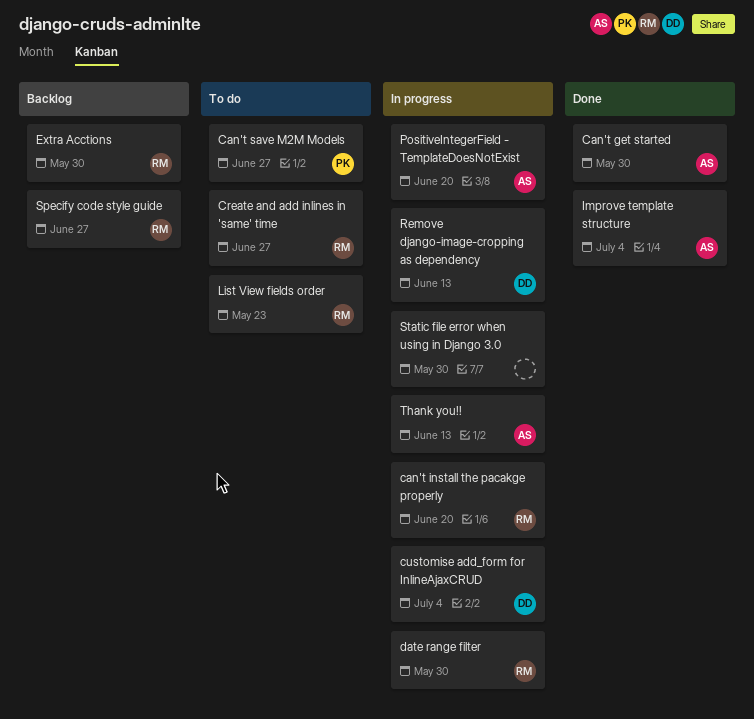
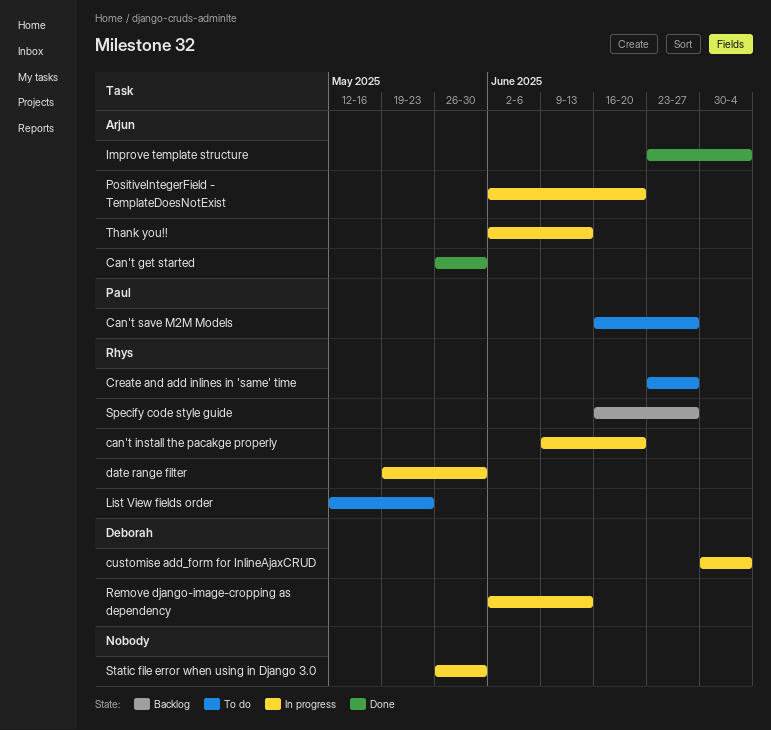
Extra Acctions: present -> none

